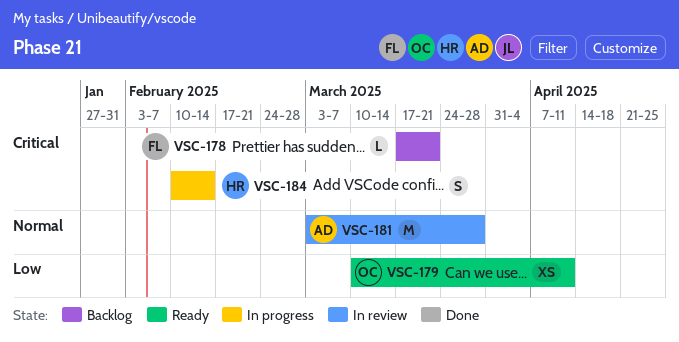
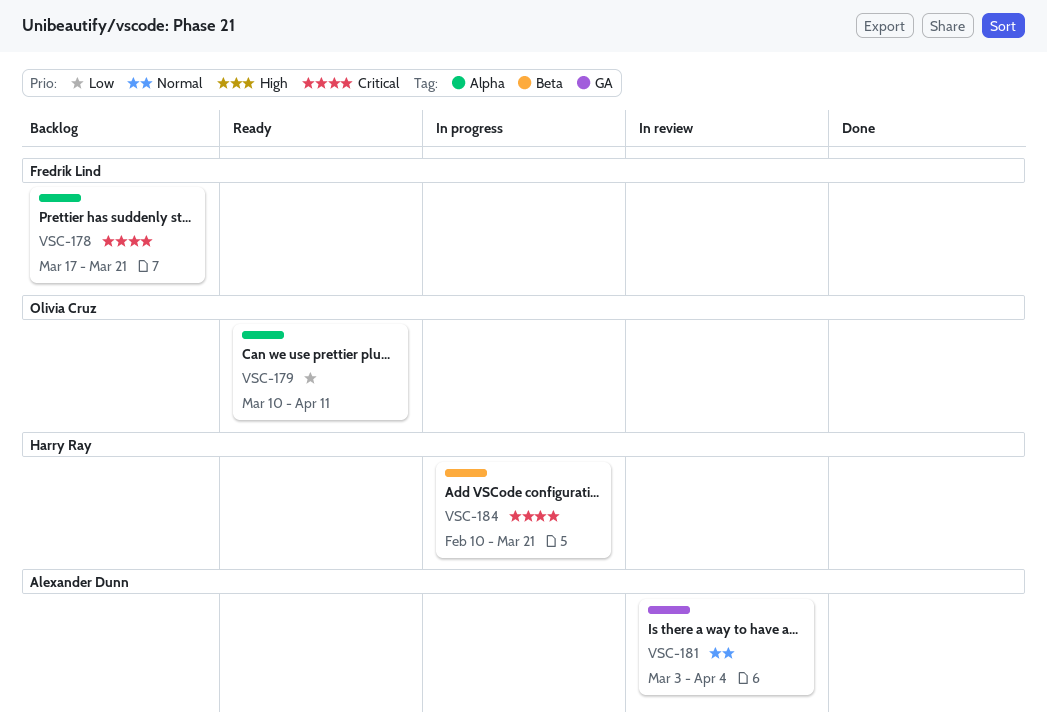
VSC-181, due: Mar 28 -> Apr 4
VSC-184, due: Feb 14 -> Mar 21

